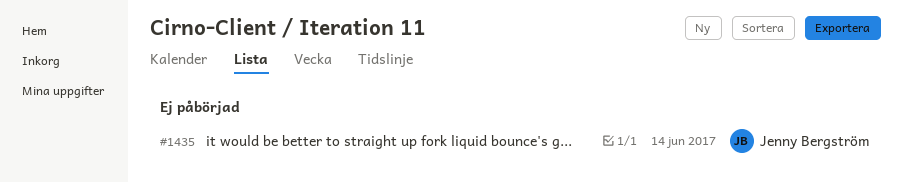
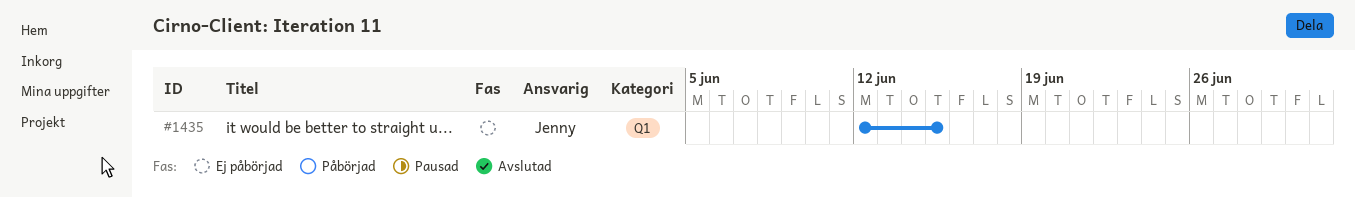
#1435, due: Jun 14 -> Jun 15

